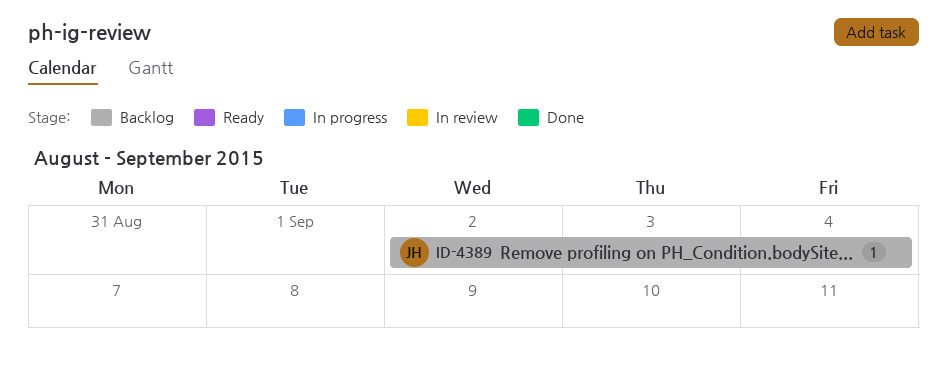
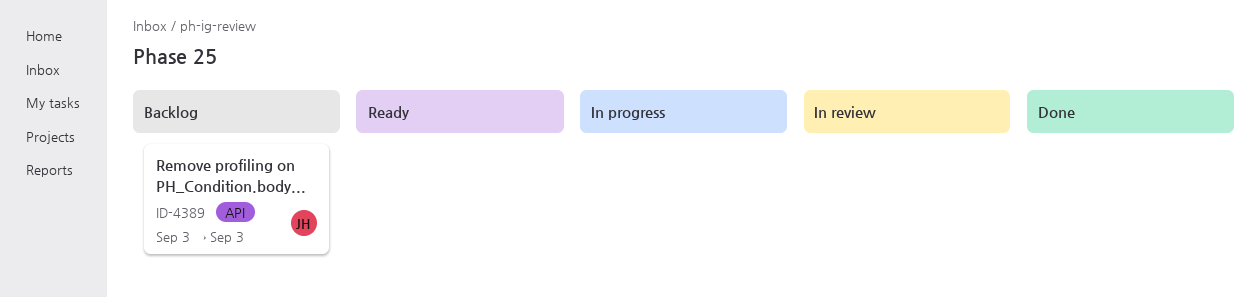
ID-4389, start: Sep 2 -> Sep 3
ID-4389, due: Sep 4 -> Sep 3

